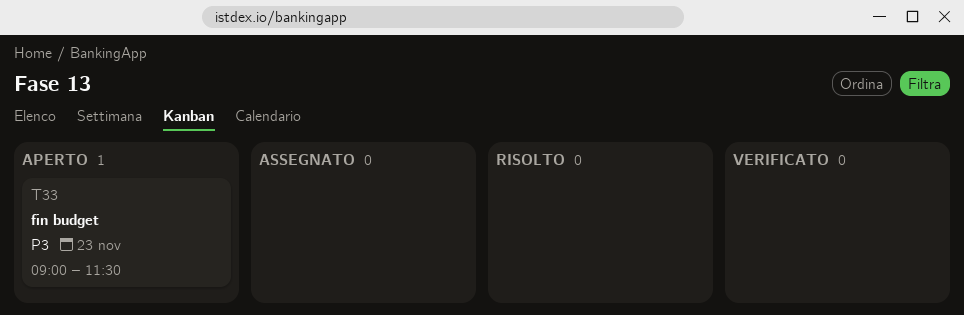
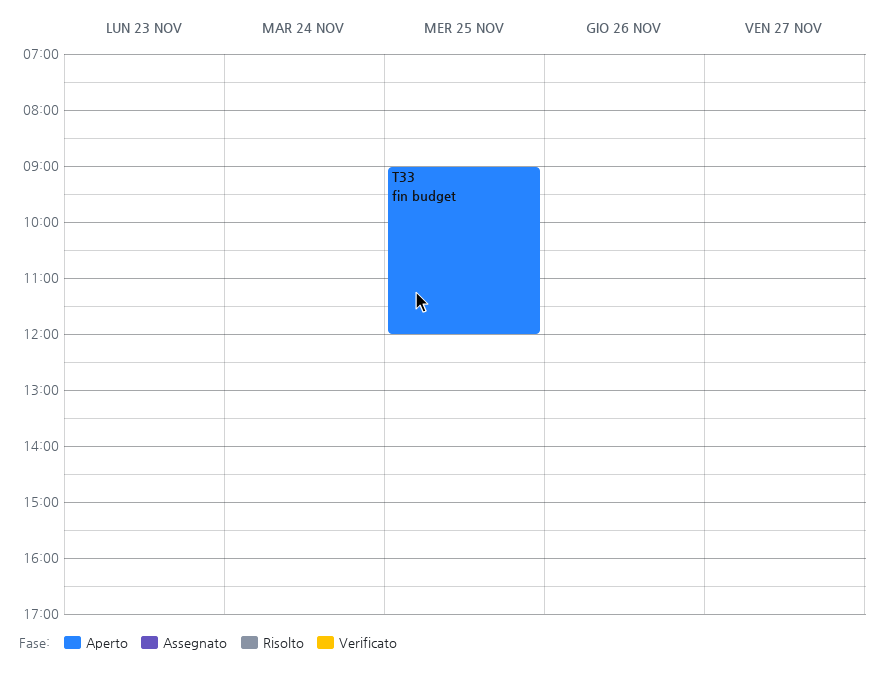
T33, day: Nov 23 -> Nov 25
T33, ends: 11:30 -> 12:00

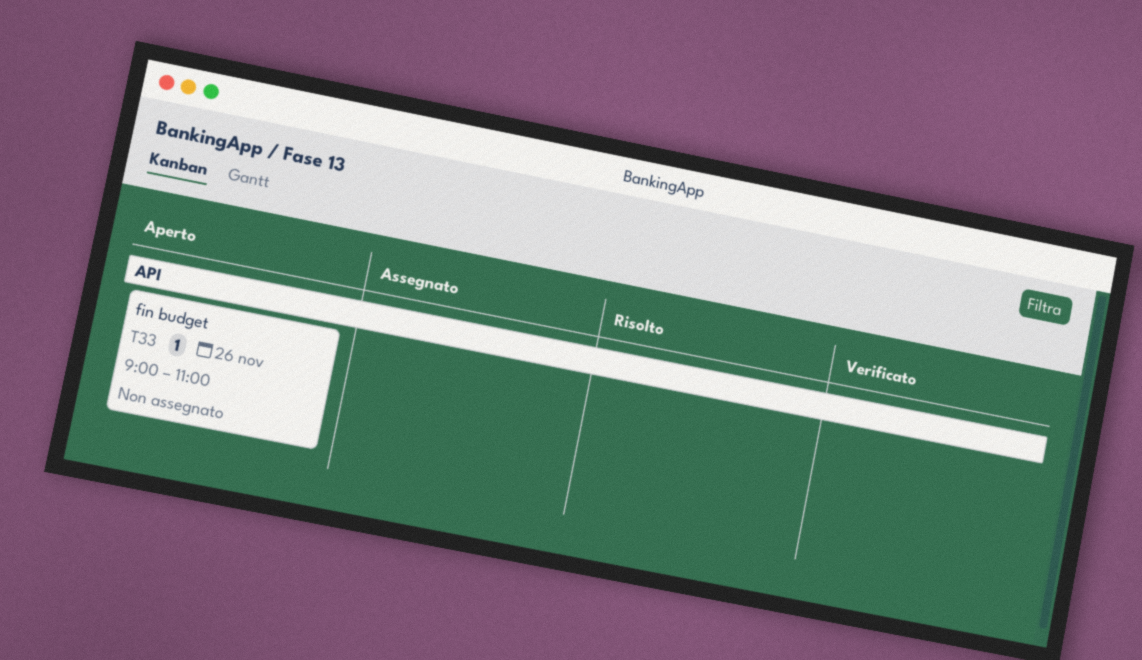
T33, day: Nov 25 -> Nov 26
T33, ends: 12:00 -> 11:00

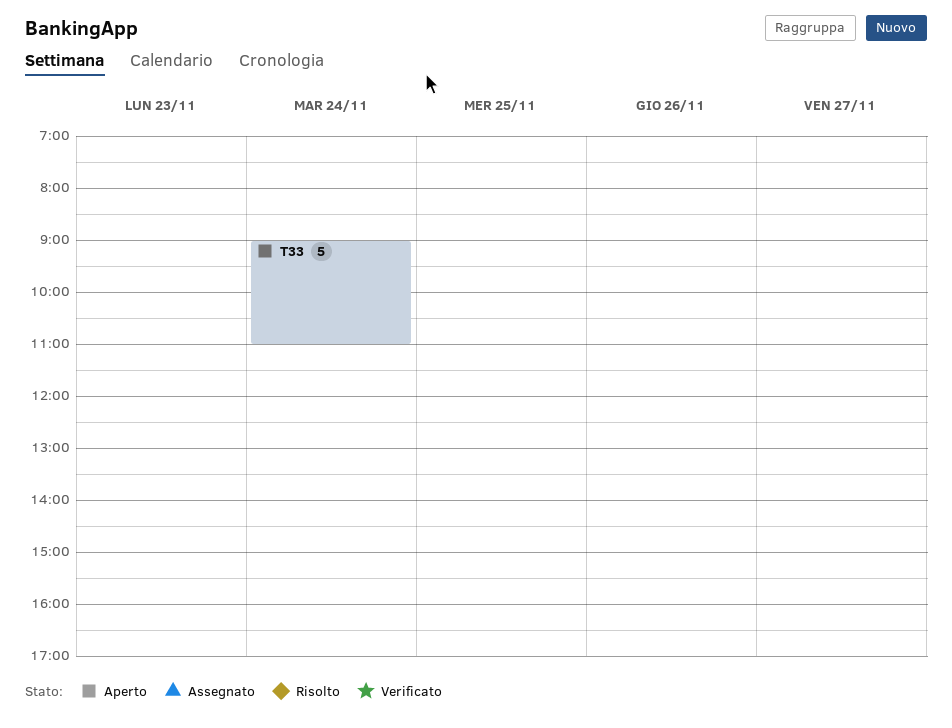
T33, estimate: 1 -> 5
T33, day: Nov 26 -> Nov 24

